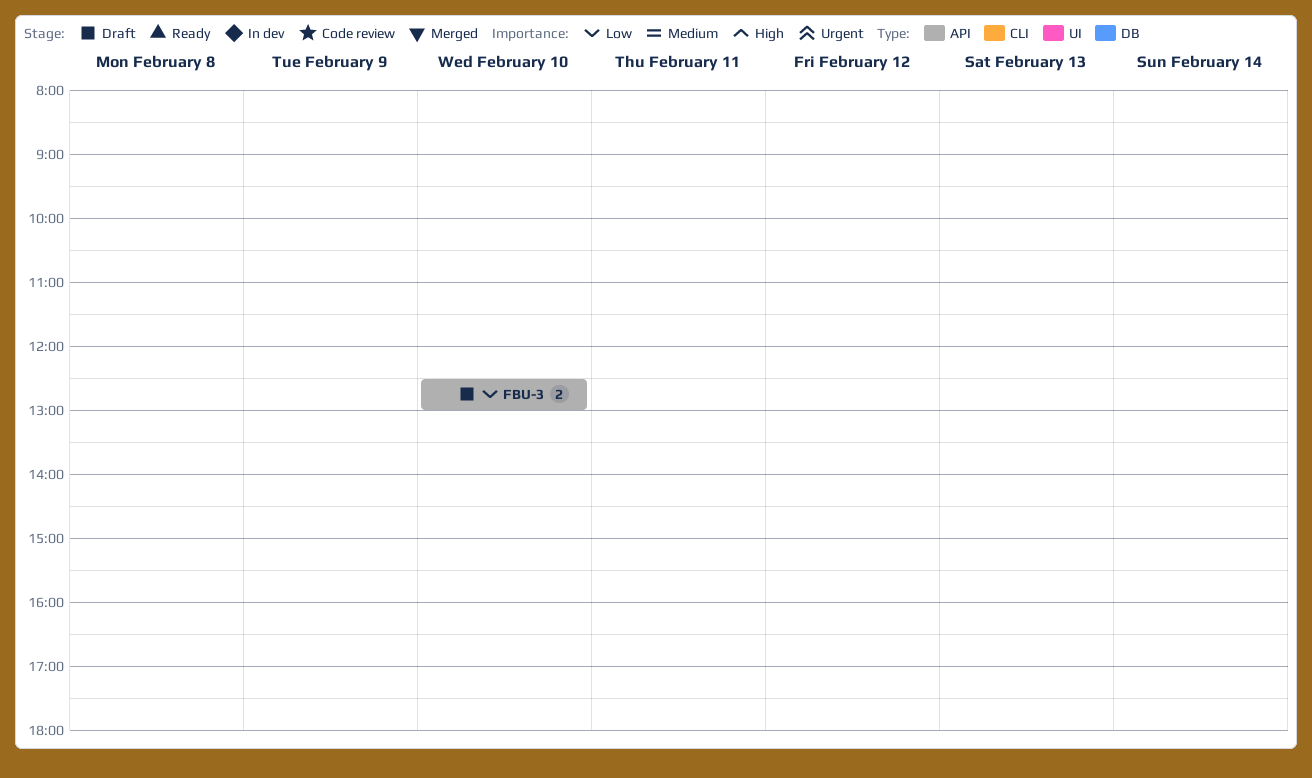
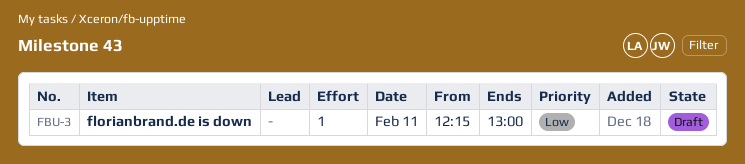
FBU-3, estimate: 2 -> 1
FBU-3, day: Feb 10 -> Feb 11
FBU-3, begins: 12:30 -> 12:15

